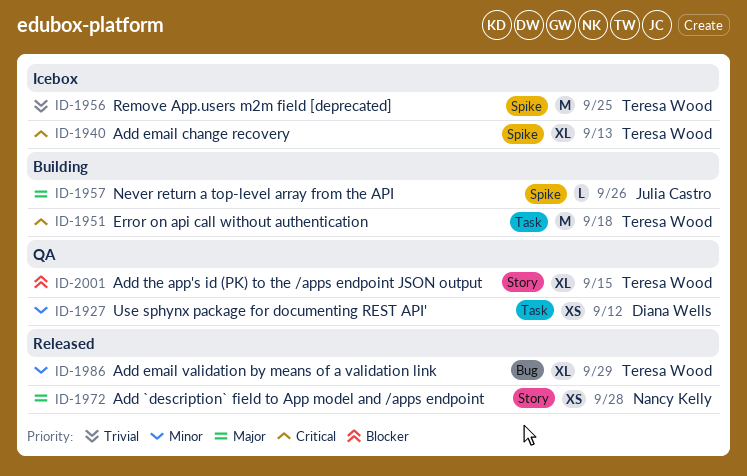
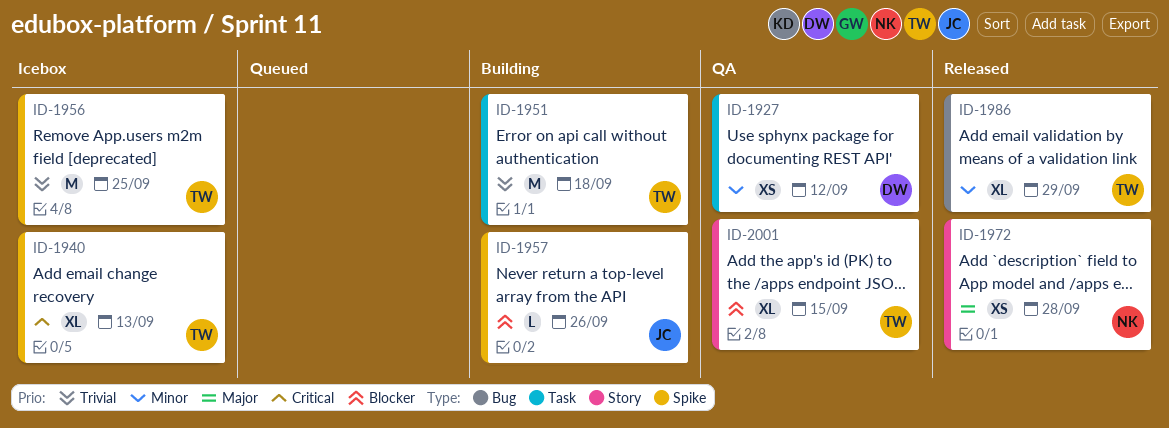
ID-1951, priority: Critical -> Trivial
ID-1957, priority: Major -> Blocker

